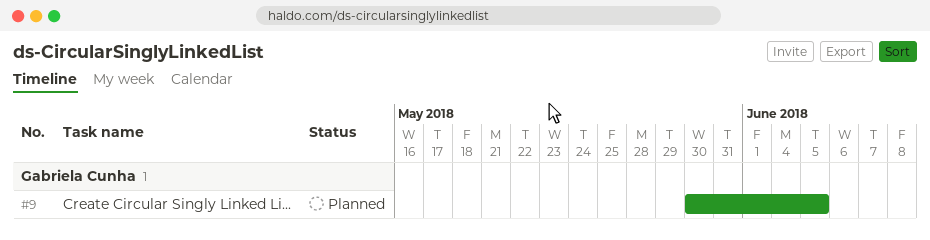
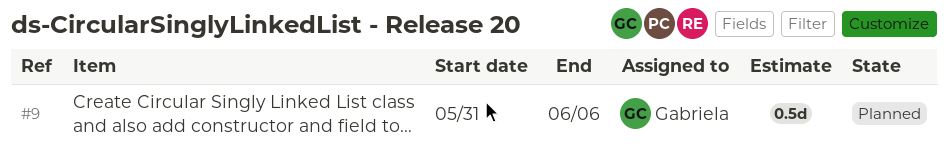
#9, start: May 30 -> May 31
#9, due: Jun 5 -> Jun 6

